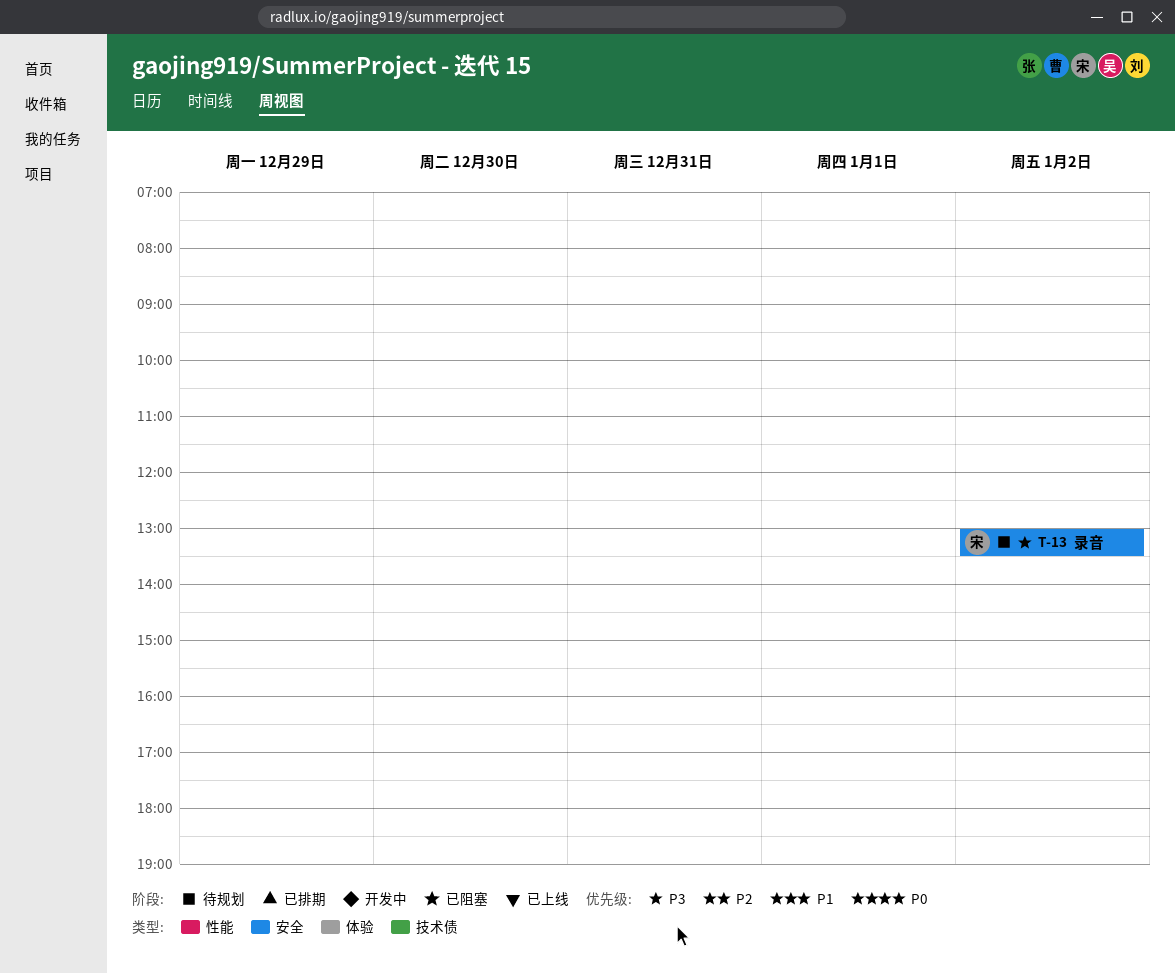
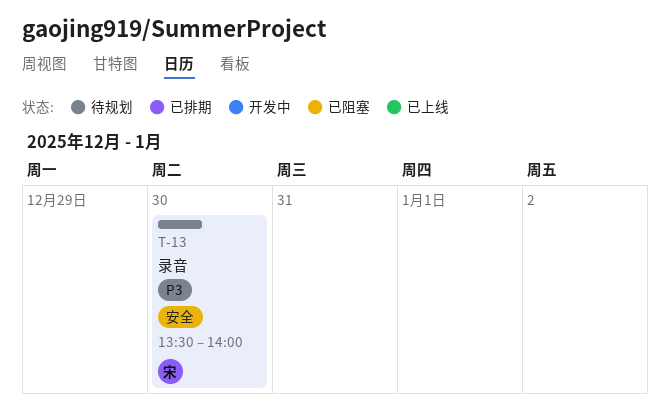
T-13, day: Jan 2 -> Dec 30
T-13, begins: 13:00 -> 13:30
T-13, ends: 13:30 -> 14:00

